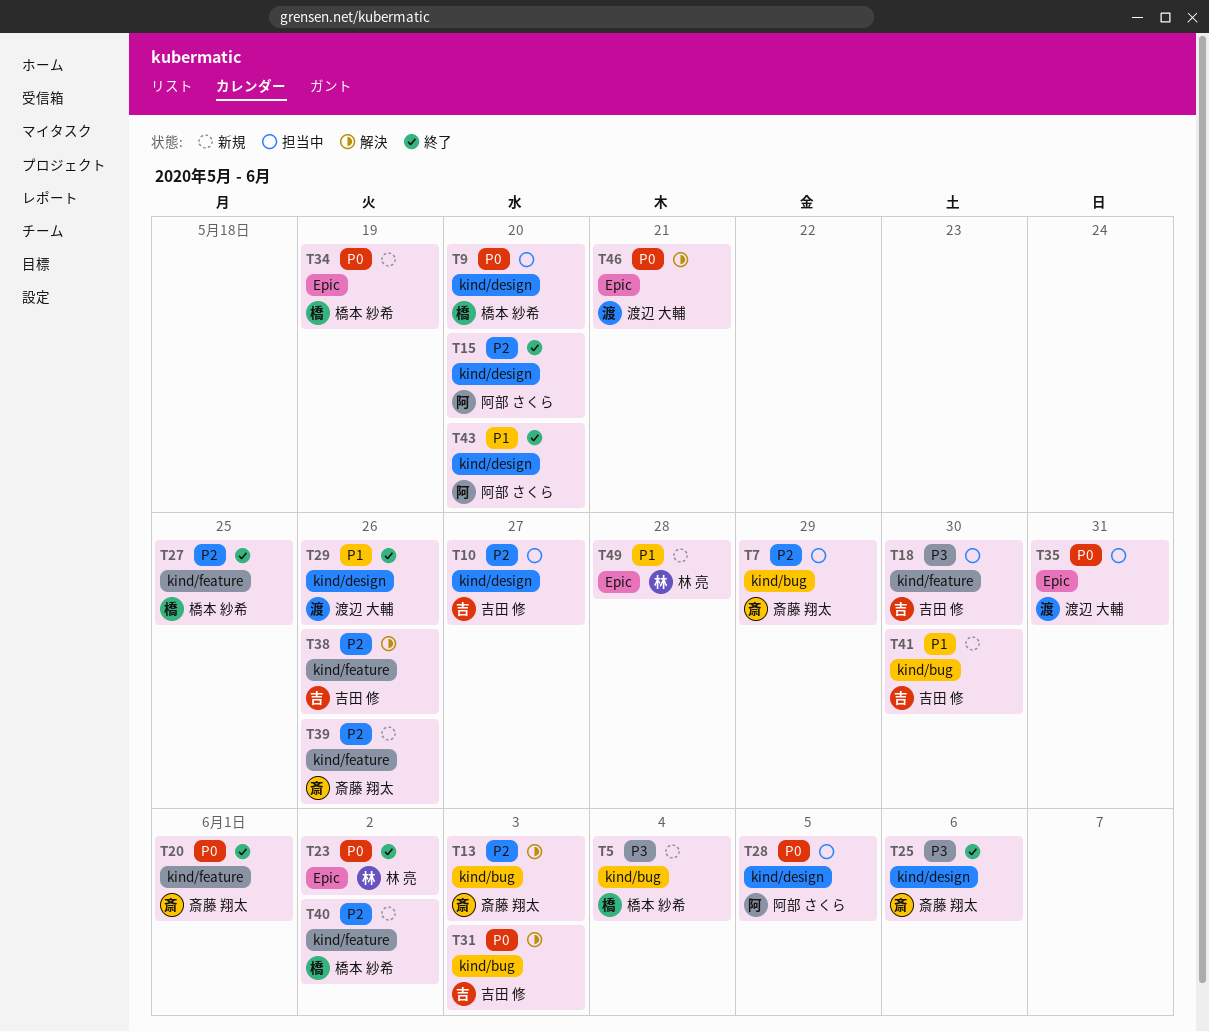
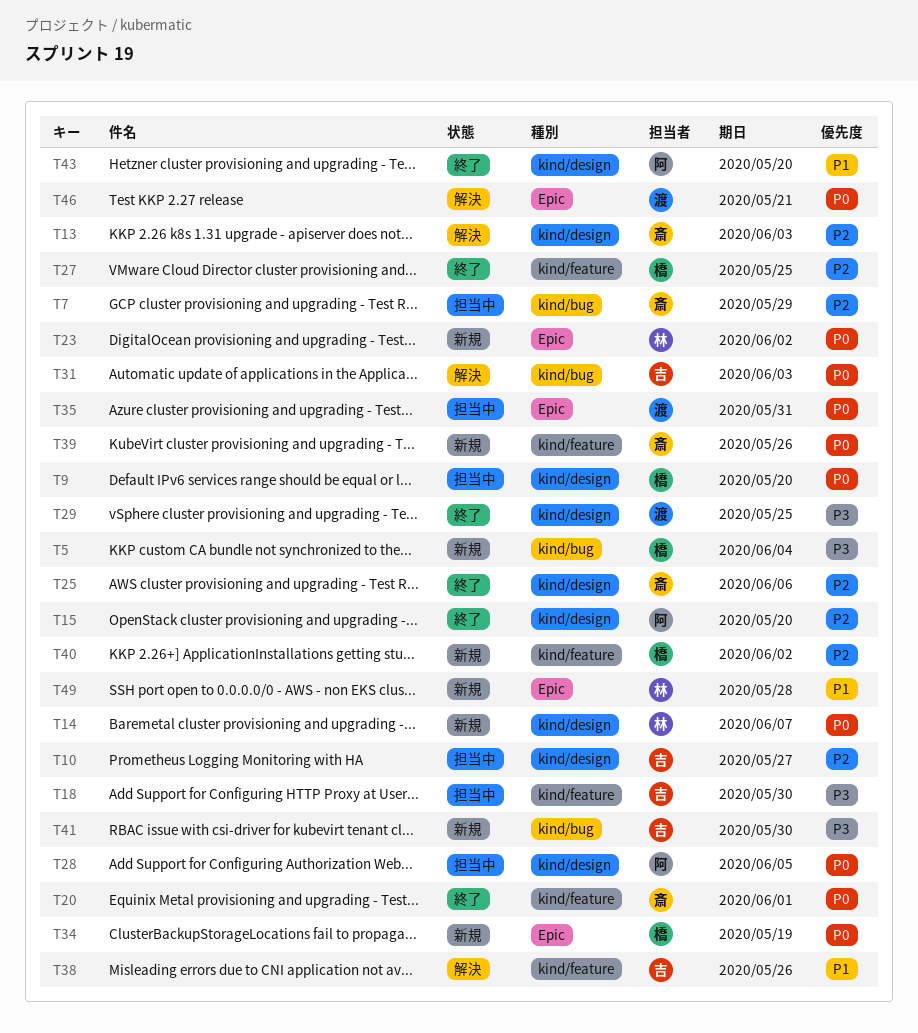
T13, label: kind/bug -> kind/design
T14: none -> present
T23, status: 終了 -> 新規
T25, priority: P3 -> P2
T29, priority: P1 -> P3
T29, due: May 26 -> May 25
T38, priority: P2 -> P1
T39, priority: P2 -> P0
T41, priority: P1 -> P3

